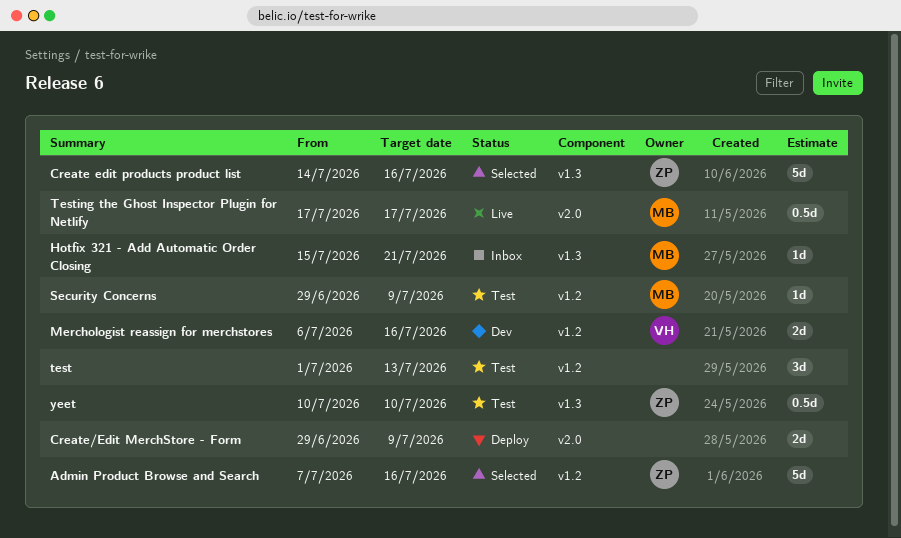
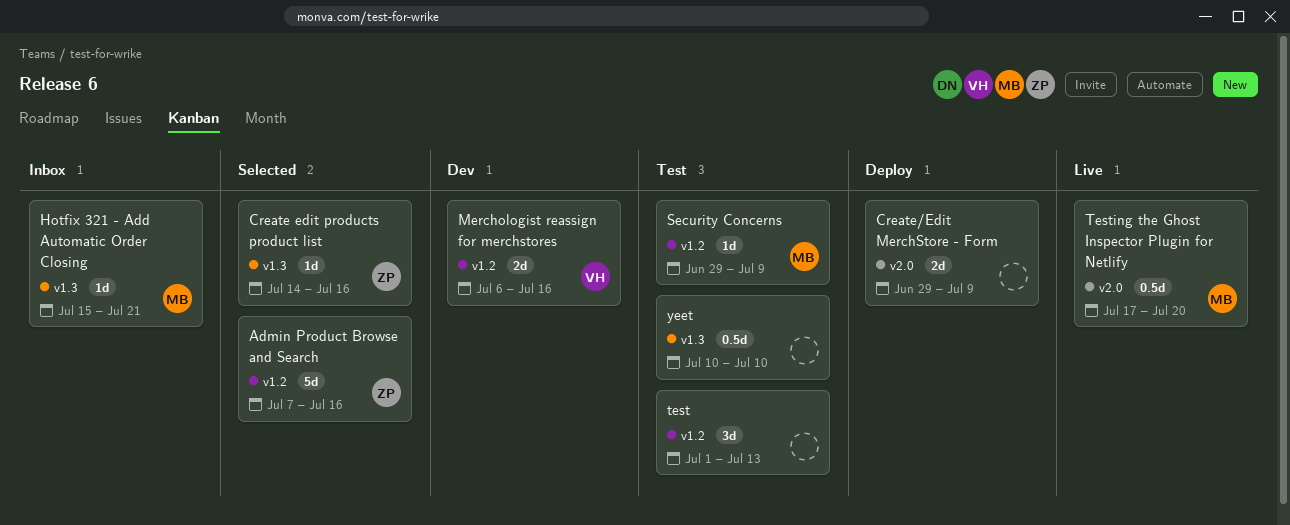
Create edit products product list, estimate: 5d -> 1d
Testing the Ghost Inspector Plugin for Netlify, due: Jul 17 -> Jul 20
yeet, owner: ZP -> none

